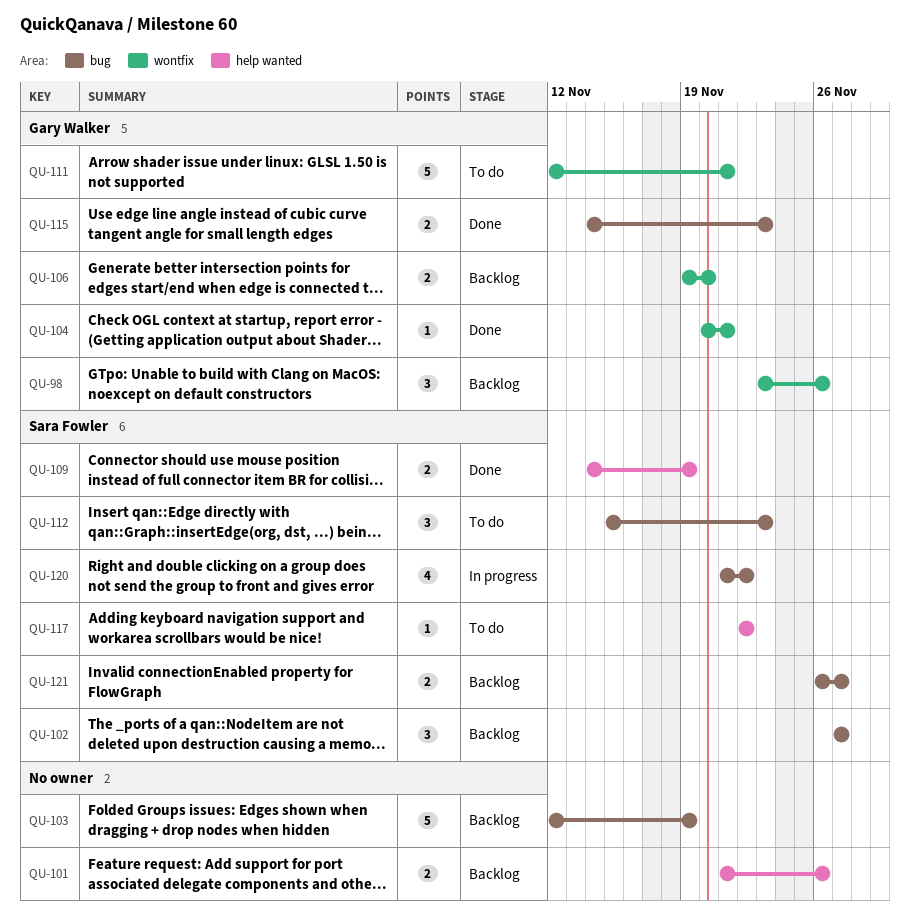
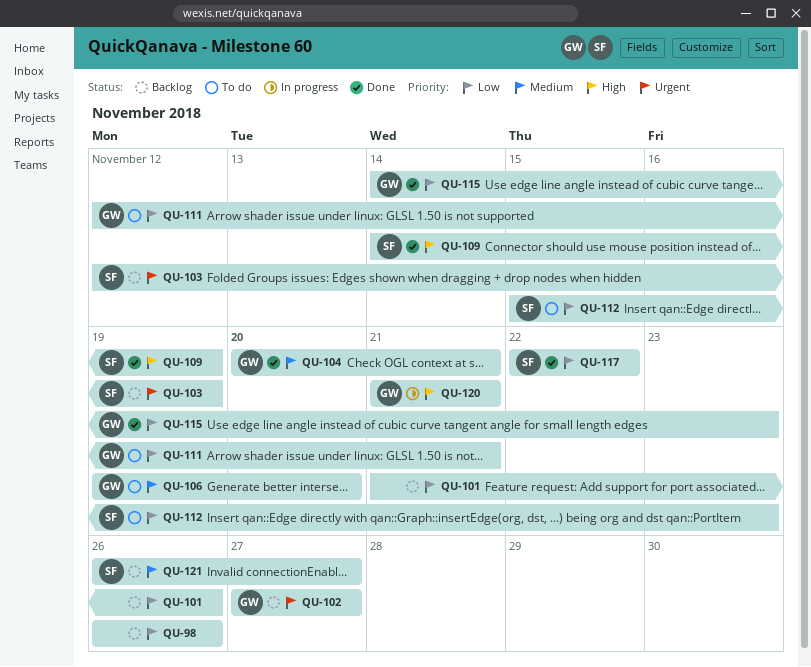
QU-98, owner: Gary Walker -> none
QU-98, start: Nov 23 -> Nov 26
QU-102, owner: Sara Fowler -> Gary Walker
QU-103, owner: none -> Sara Fowler
QU-106, status: Backlog -> To do
QU-117, status: To do -> Done
QU-120, owner: Sara Fowler -> Gary Walker
QU-120, due: Nov 22 -> Nov 21

